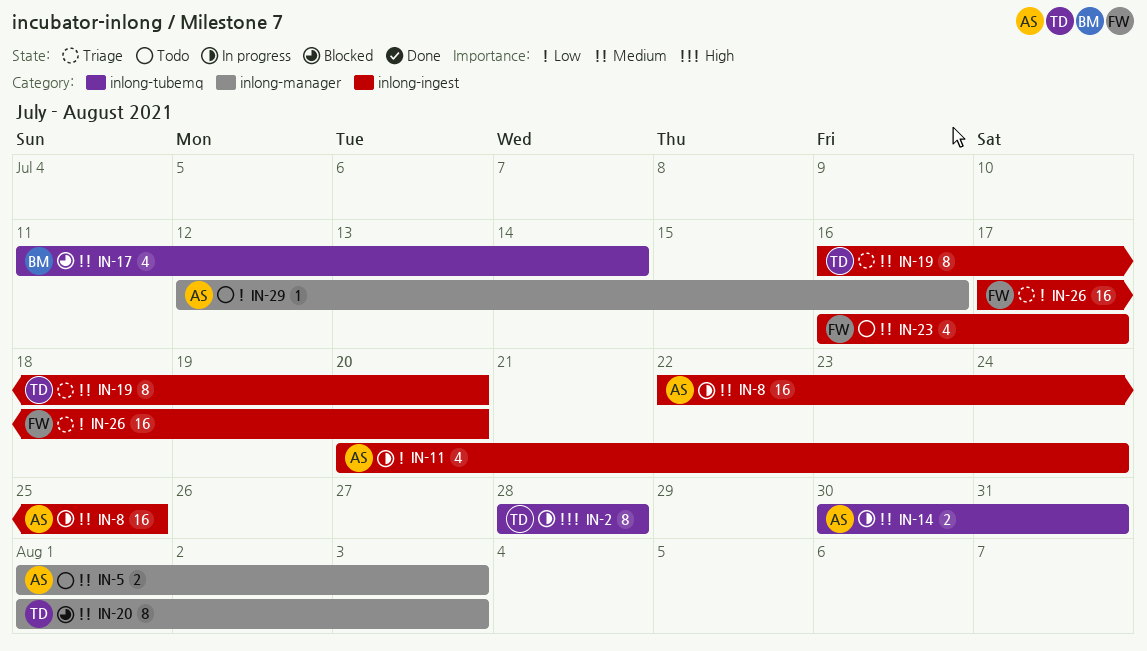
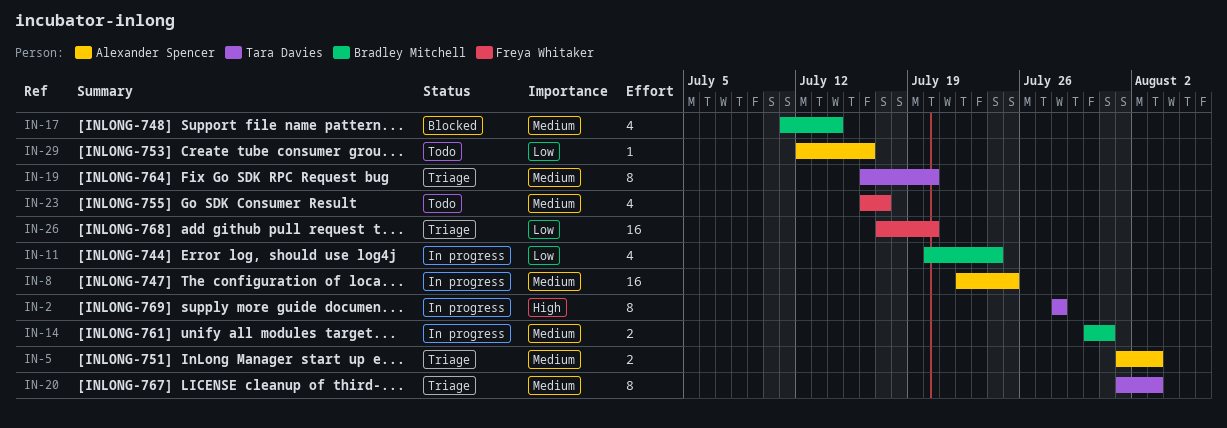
IN-5, status: Todo -> Triage
IN-11, owner: Alexander Spencer -> Bradley Mitchell
IN-14, owner: Alexander Spencer -> Bradley Mitchell
IN-20, status: Blocked -> Triage

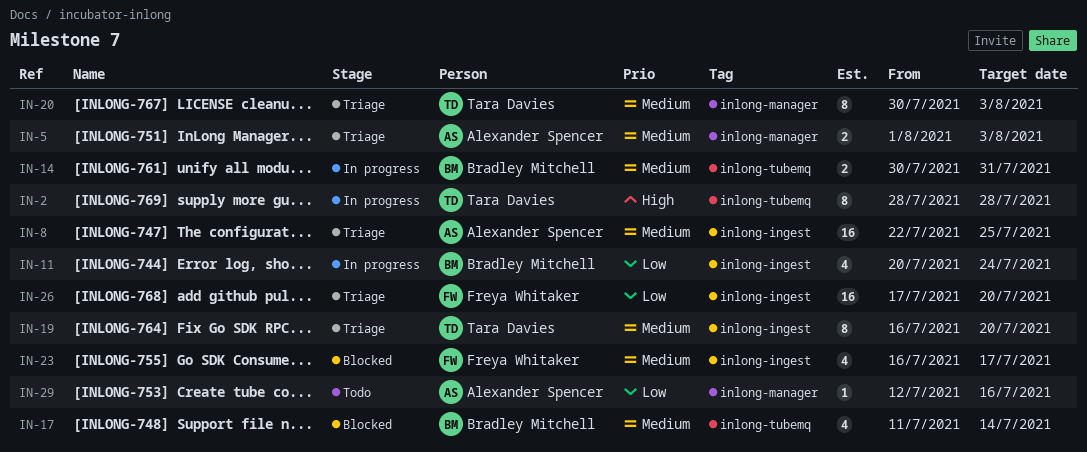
IN-8, status: In progress -> Triage
IN-20, start: Aug 1 -> Jul 30
IN-23, status: Todo -> Blocked

